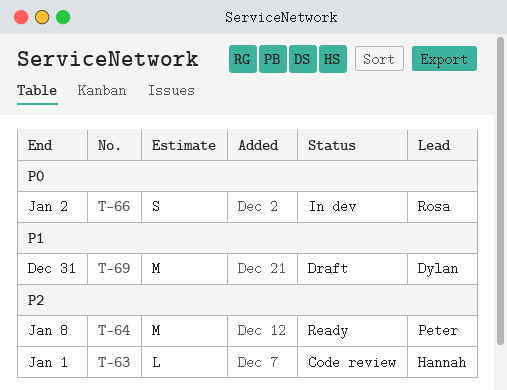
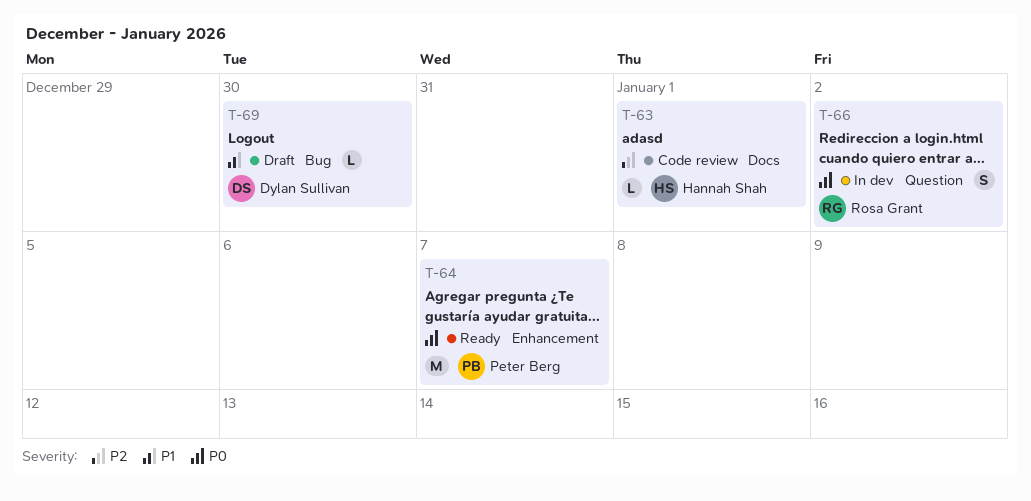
T-64, priority: P2 -> P0
T-64, due: Jan 8 -> Jan 7
T-69, estimate: M -> L
T-69, due: Dec 31 -> Dec 30

